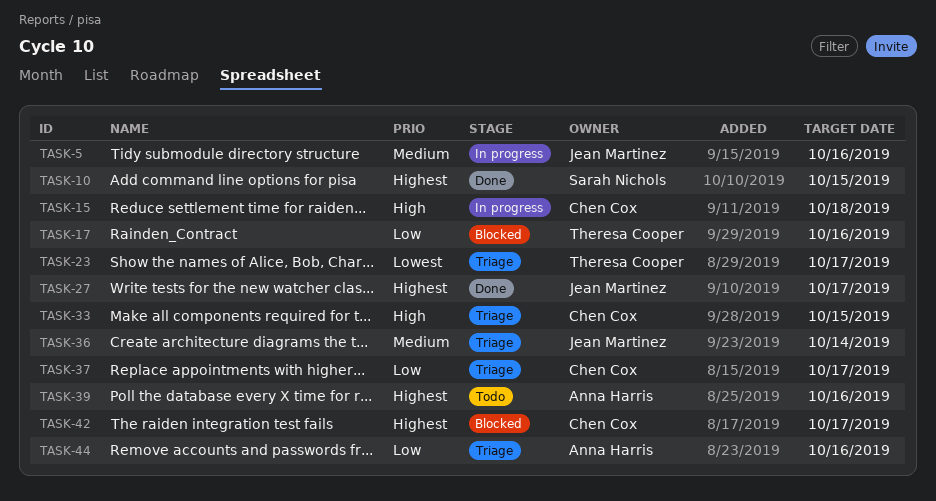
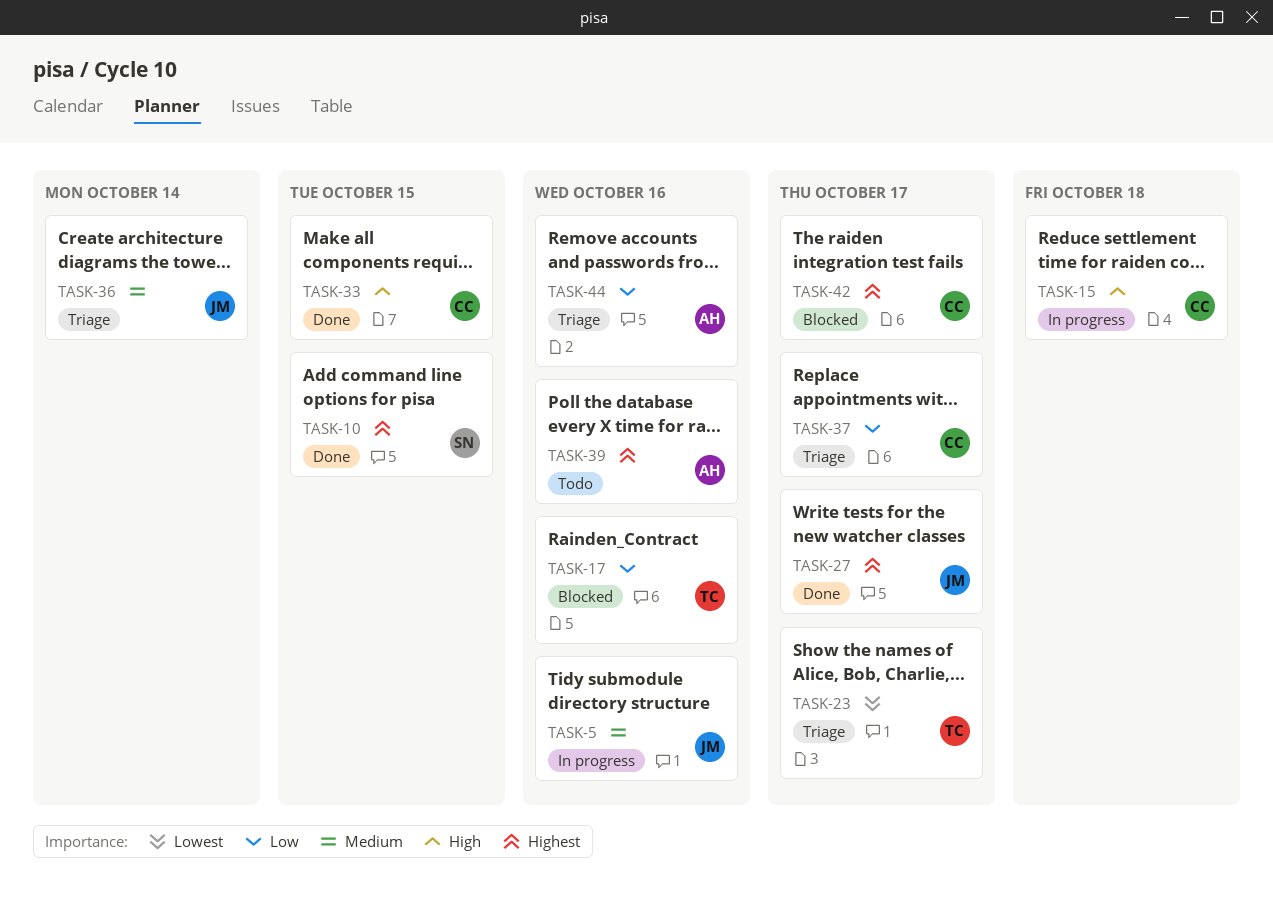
TASK-33, status: Triage -> Done

